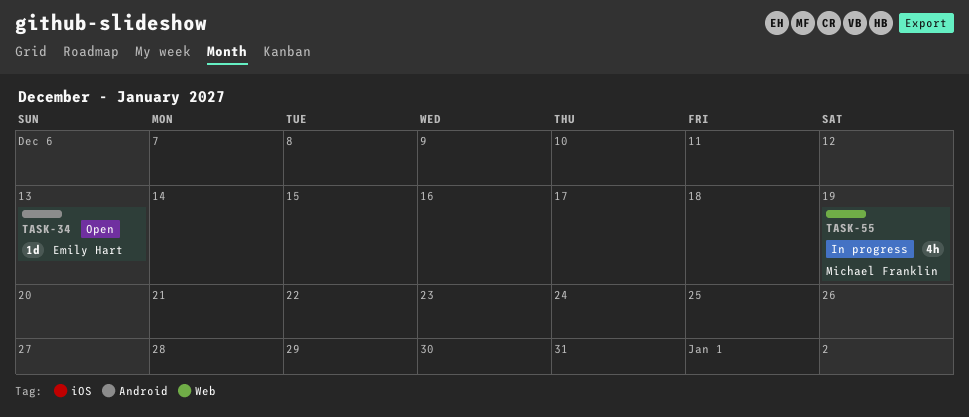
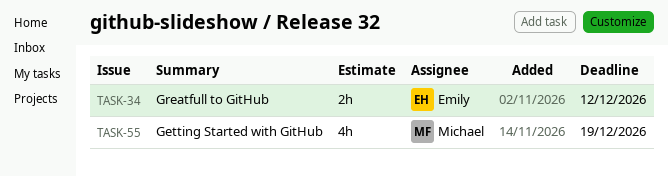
TASK-34, estimate: 1d -> 2h
TASK-34, due: Dec 13 -> Dec 12

